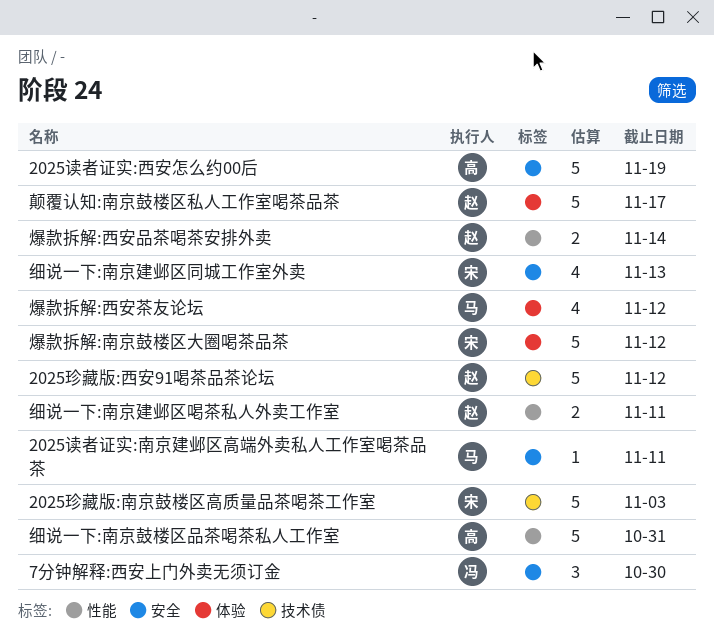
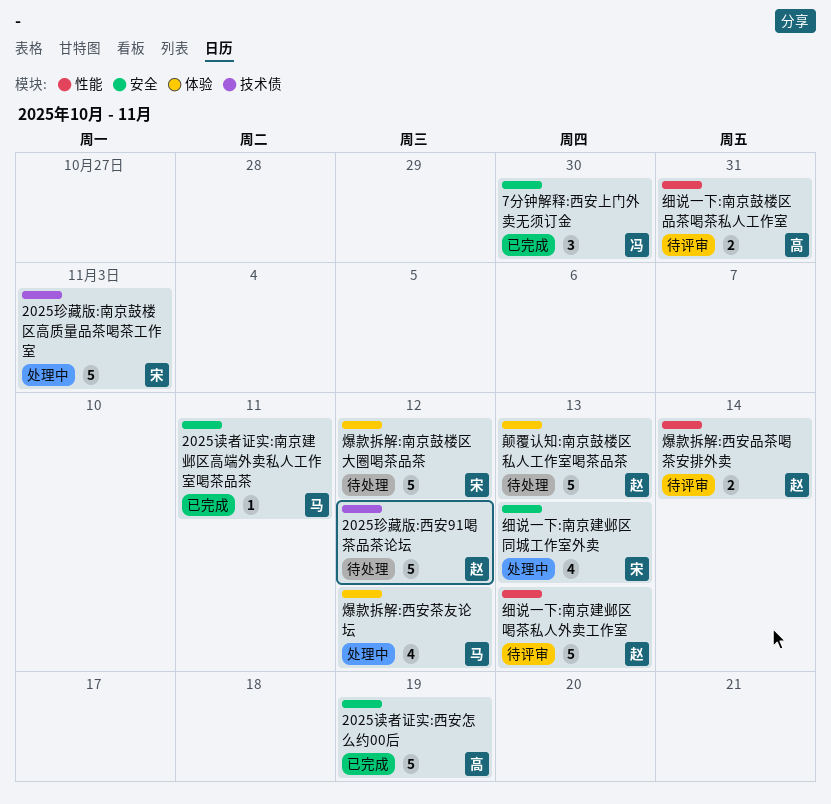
细说一下:南京建邺区喝茶私人外卖工作室, estimate: 2 -> 5
细说一下:南京建邺区喝茶私人外卖工作室, due: Nov 11 -> Nov 13
细说一下:南京鼓楼区品茶喝茶私人工作室, estimate: 5 -> 2
颠覆认知:南京鼓楼区私人工作室喝茶品茶, due: Nov 17 -> Nov 13

